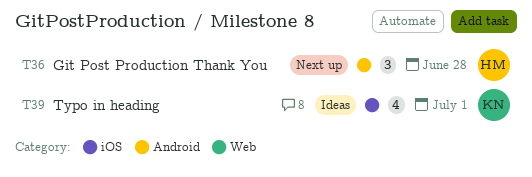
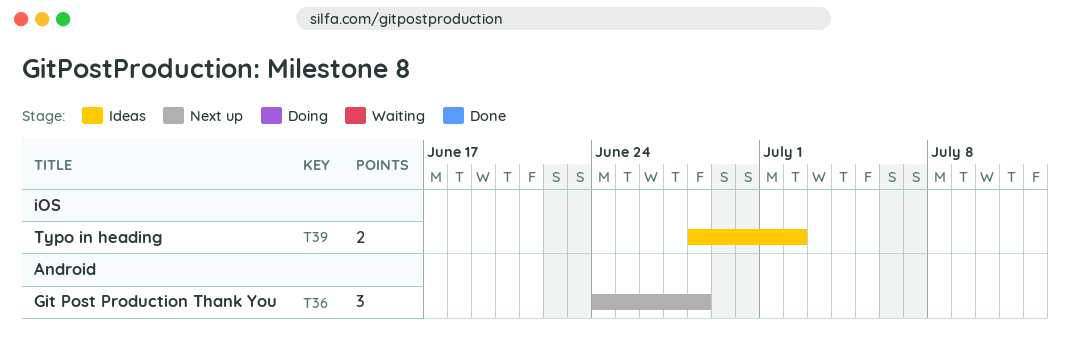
T39, estimate: 4 -> 2
T39, due: Jul 1 -> Jul 2

